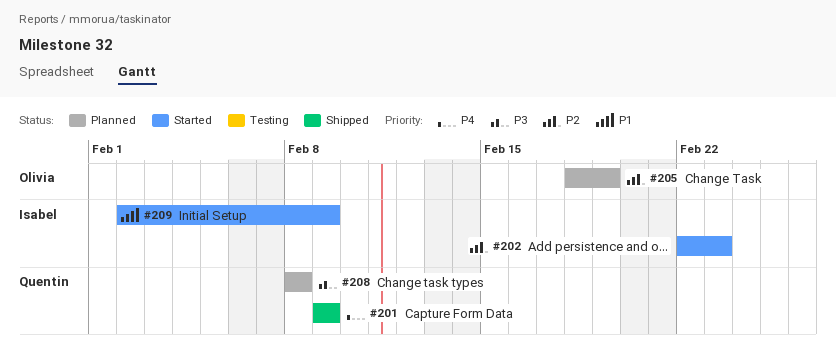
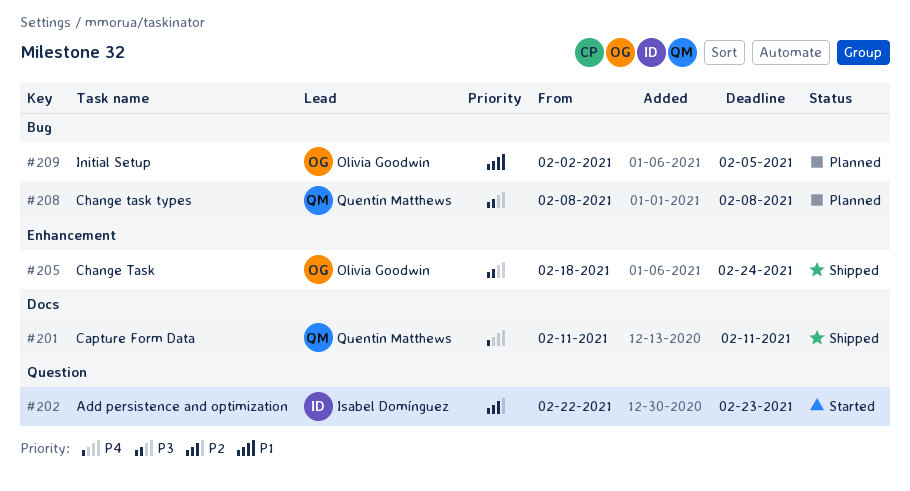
#201, start: Feb 9 -> Feb 11
#201, due: Feb 9 -> Feb 11
#205, status: Planned -> Shipped
#205, priority: P2 -> P3
#205, due: Feb 19 -> Feb 24
#209, status: Started -> Planned
#209, owner: Isabel Domínguez -> Olivia Goodwin
#209, due: Feb 9 -> Feb 5

